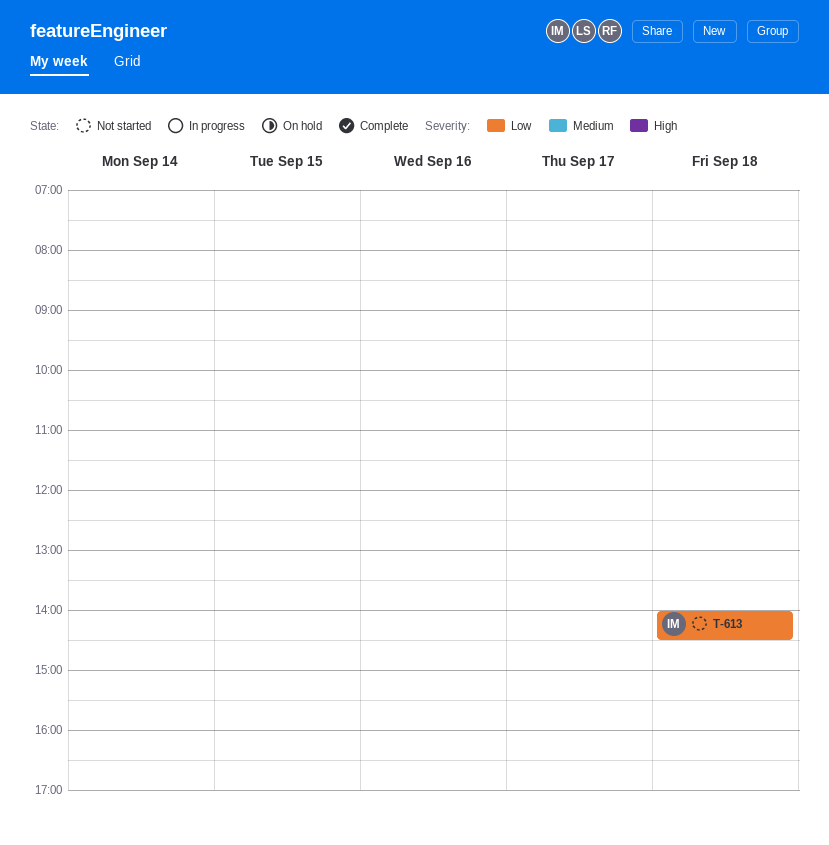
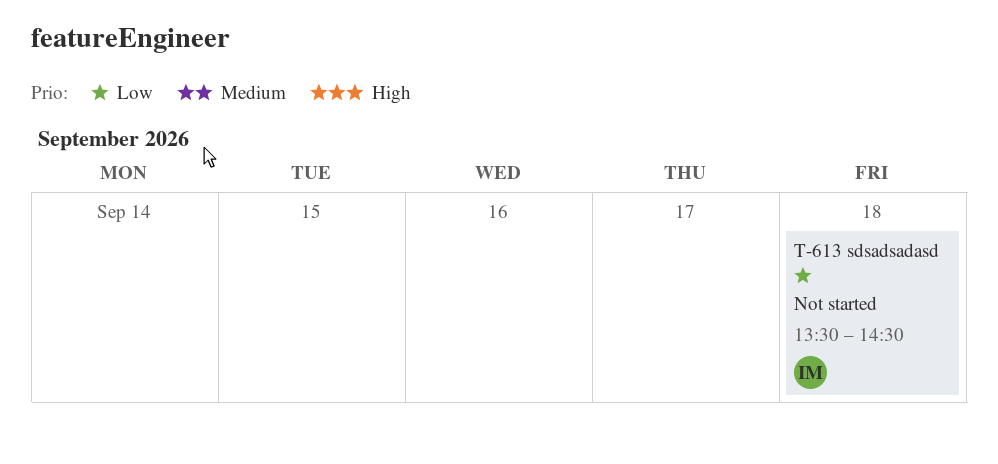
T-613, begins: 14:00 -> 13:30

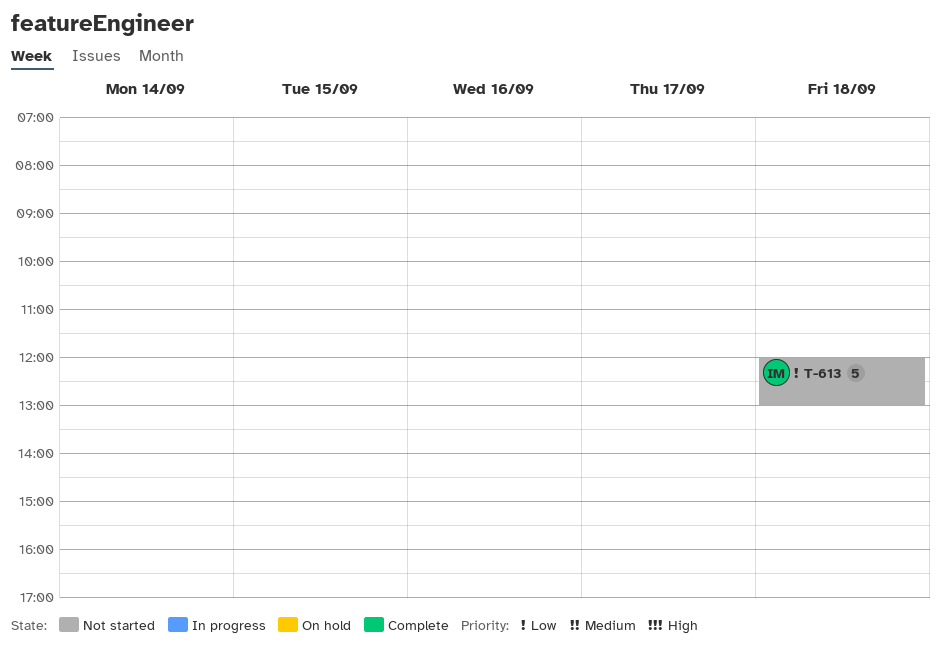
T-613, begins: 13:30 -> 12:00
T-613, ends: 14:30 -> 13:00

